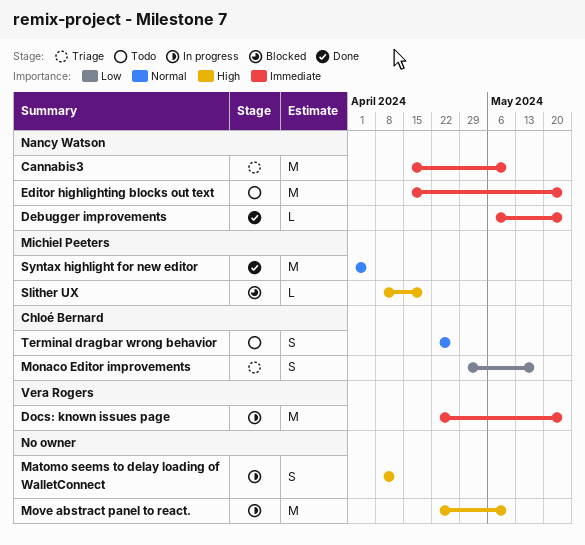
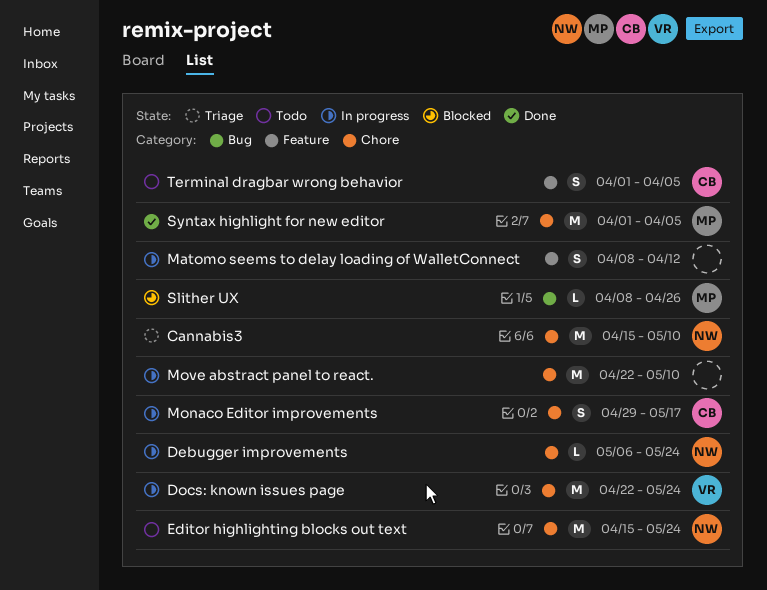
Debugger improvements, status: Done -> In progress
Monaco Editor improvements, status: Triage -> In progress
Slither UX, due: Apr 19 -> Apr 26
Terminal dragbar wrong behavior, start: Apr 22 -> Apr 1
Terminal dragbar wrong behavior, due: Apr 26 -> Apr 5

